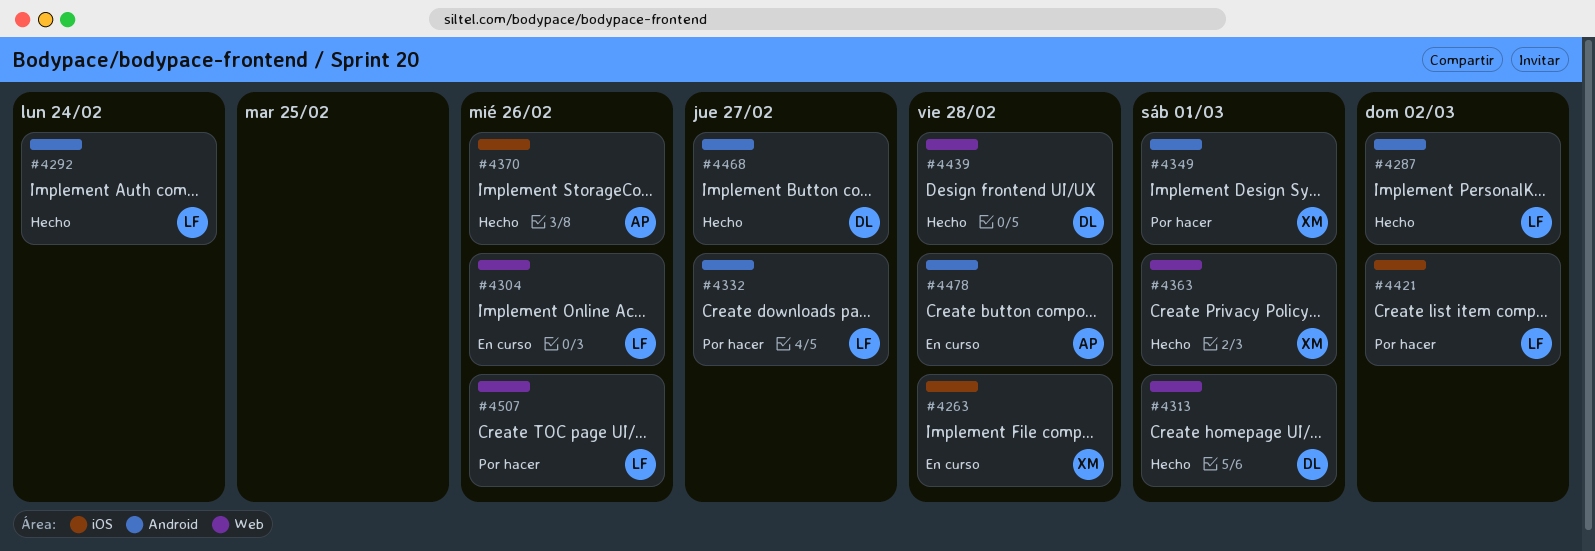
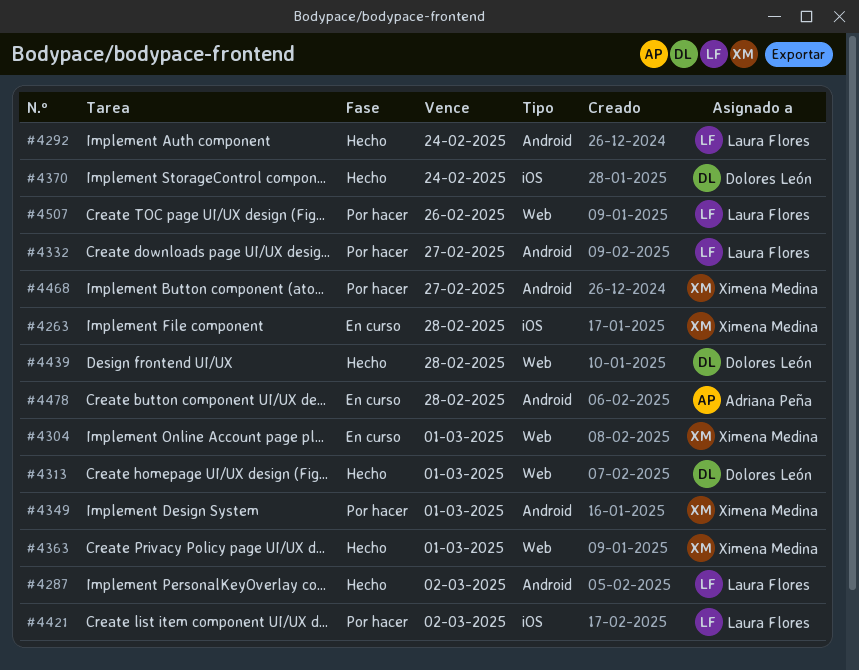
#4304, owner: Laura Flores -> Ximena Medina
#4304, due: Feb 26 -> Mar 1
#4370, owner: Adriana Peña -> Dolores León
#4370, due: Feb 26 -> Feb 24
#4468, status: Hecho -> Por hacer
#4468, owner: Dolores León -> Ximena Medina

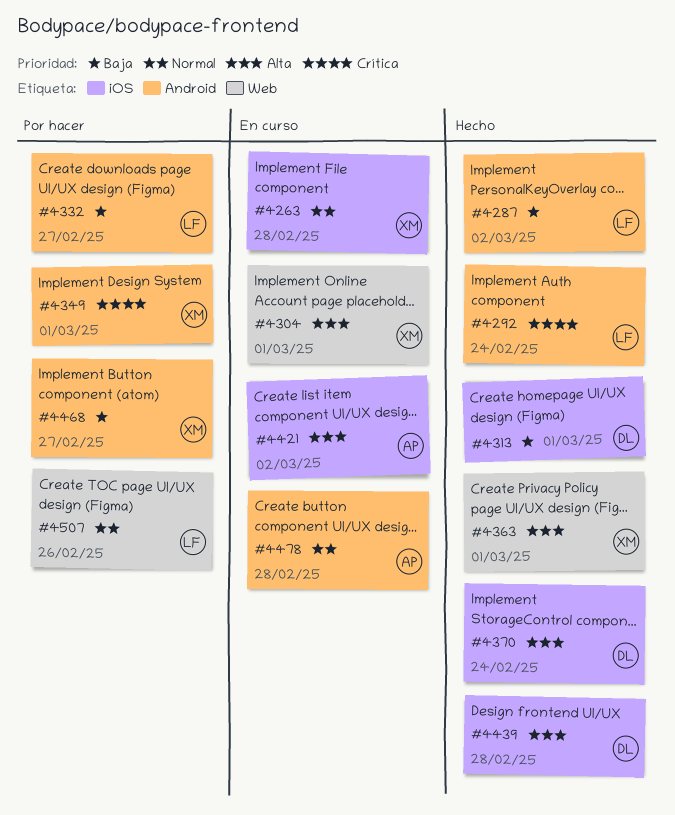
#4313, label: Web -> iOS
#4421, status: Por hacer -> En curso
#4421, owner: Laura Flores -> Adriana Peña
#4439, label: Web -> iOS

